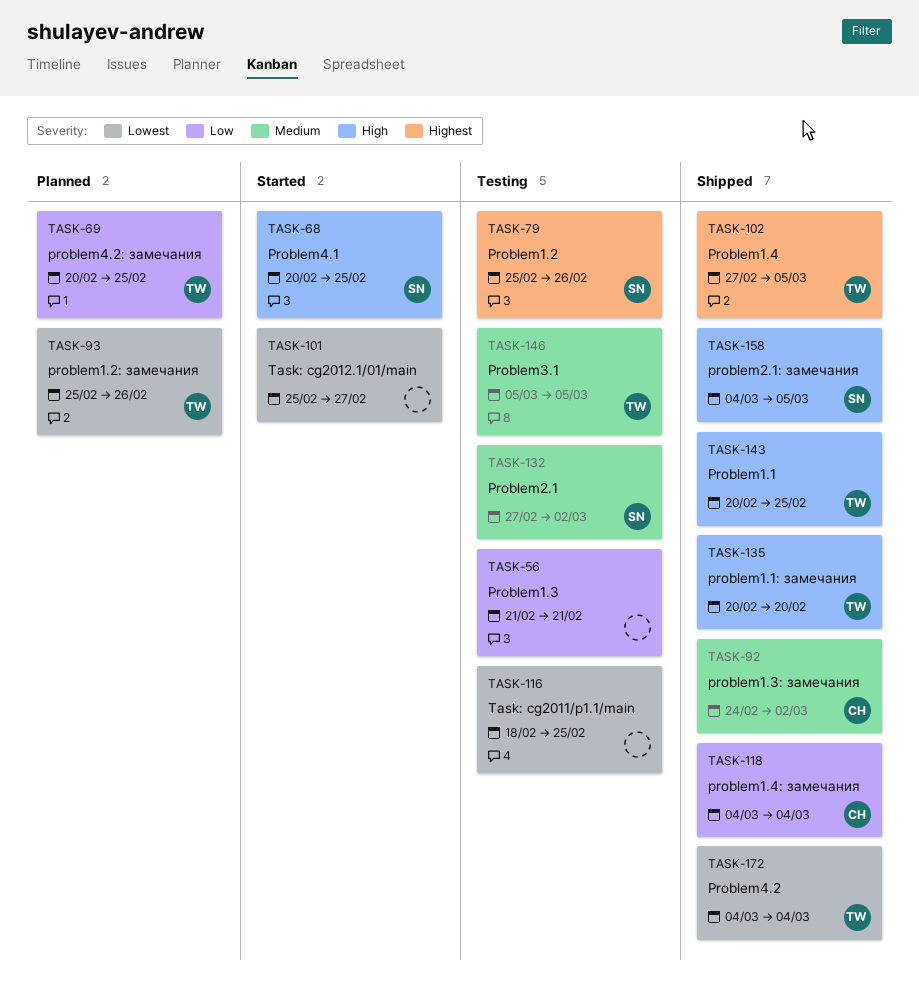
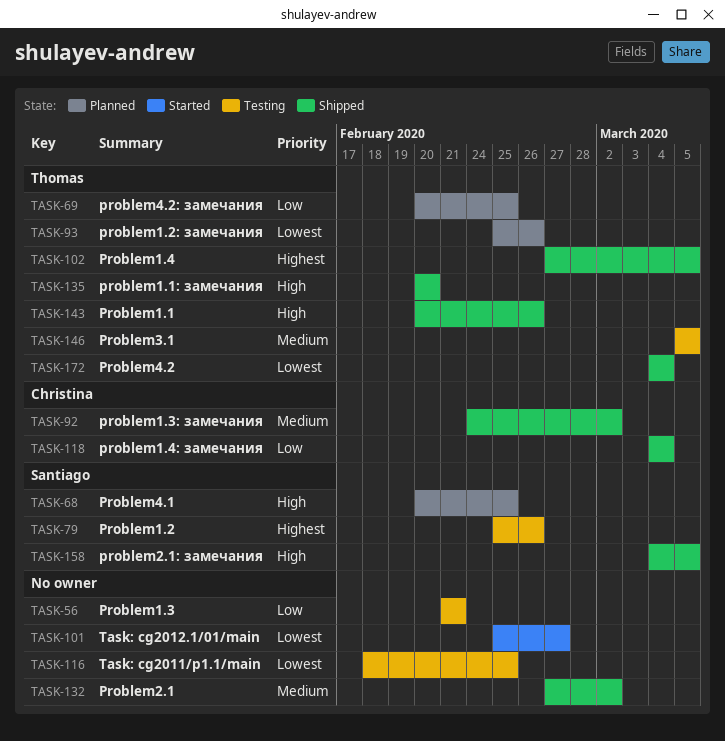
TASK-68, status: Started -> Planned
TASK-132, status: Testing -> Shipped
TASK-132, owner: Santiago -> none
TASK-143, due: Feb 25 -> Feb 26

